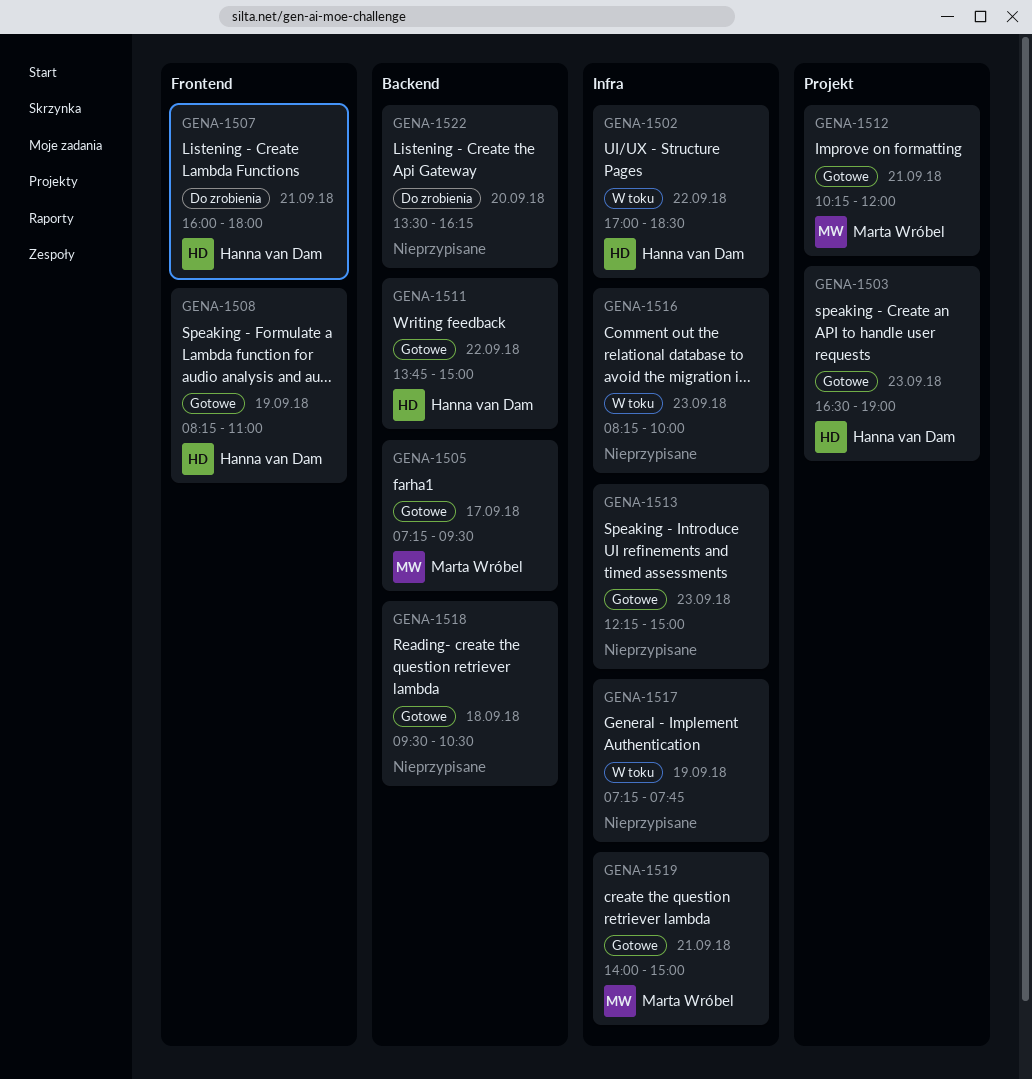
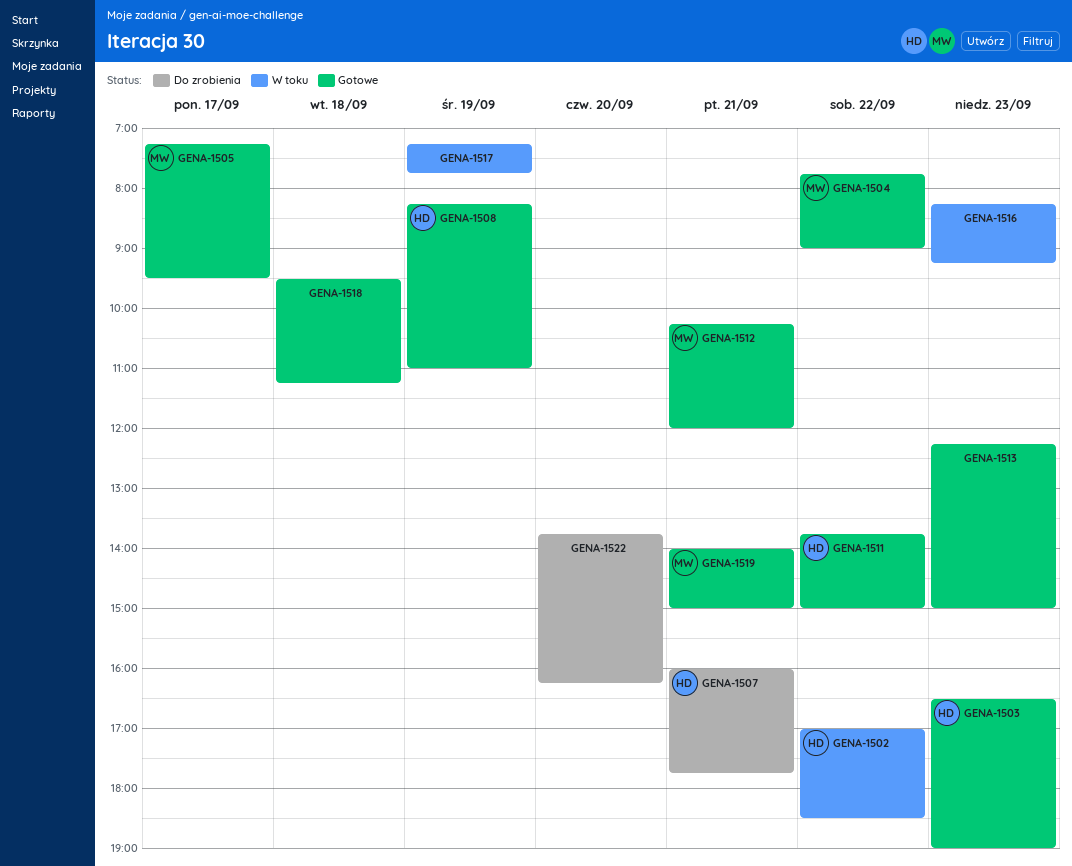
GENA-1504: none -> present
GENA-1507, ends: 18:00 -> 17:45
GENA-1516, ends: 10:00 -> 09:15
GENA-1518, ends: 10:30 -> 11:15
GENA-1522, begins: 13:30 -> 13:45

